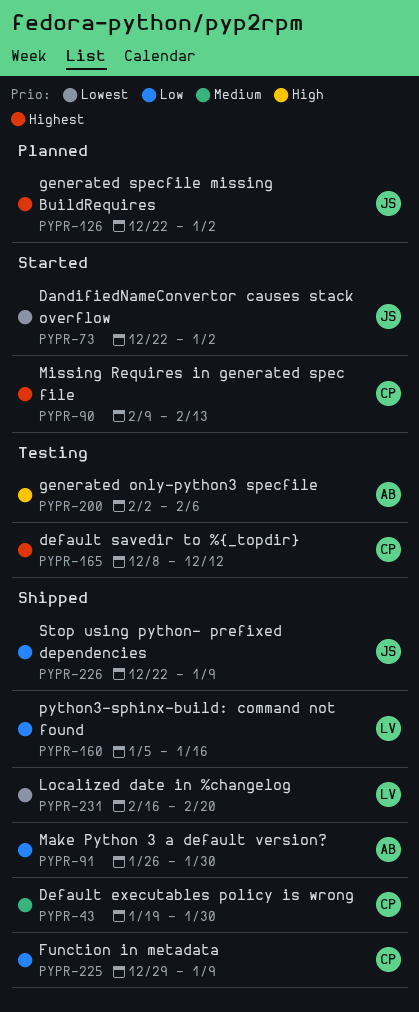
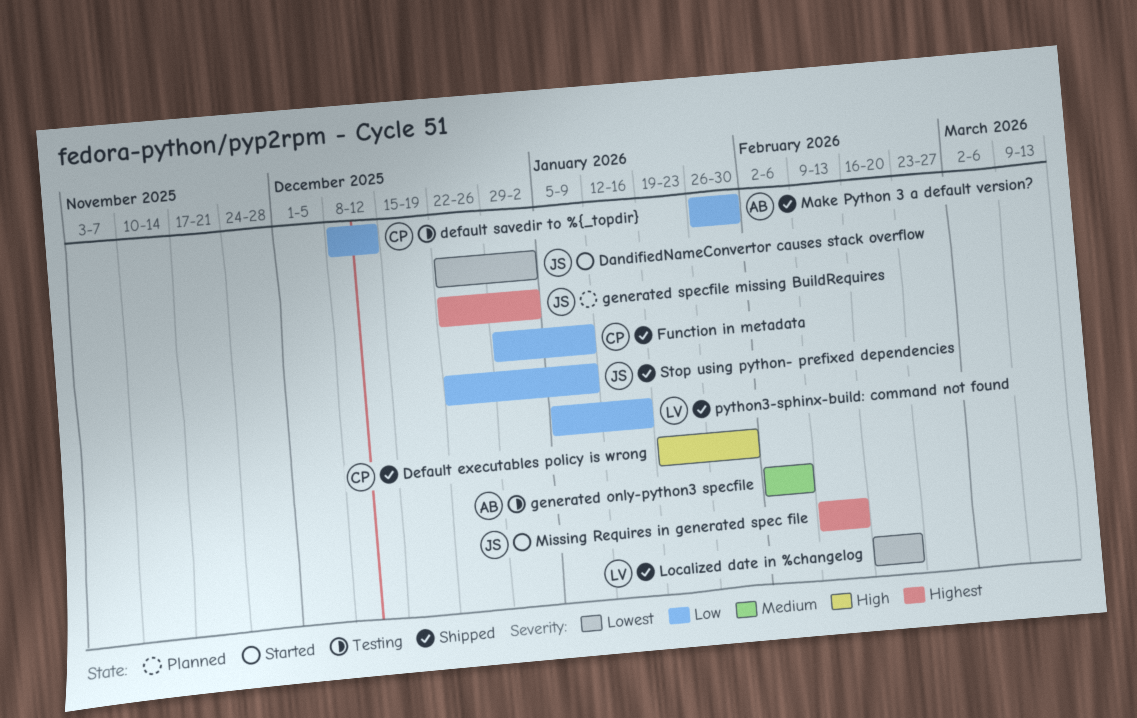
Default executables policy is wrong, priority: Medium -> High
default savedir to %{_topdir}, priority: Highest -> Low
generated only-python3 specfile, priority: High -> Medium
Missing Requires in generated spec file, owner: CP -> JS

